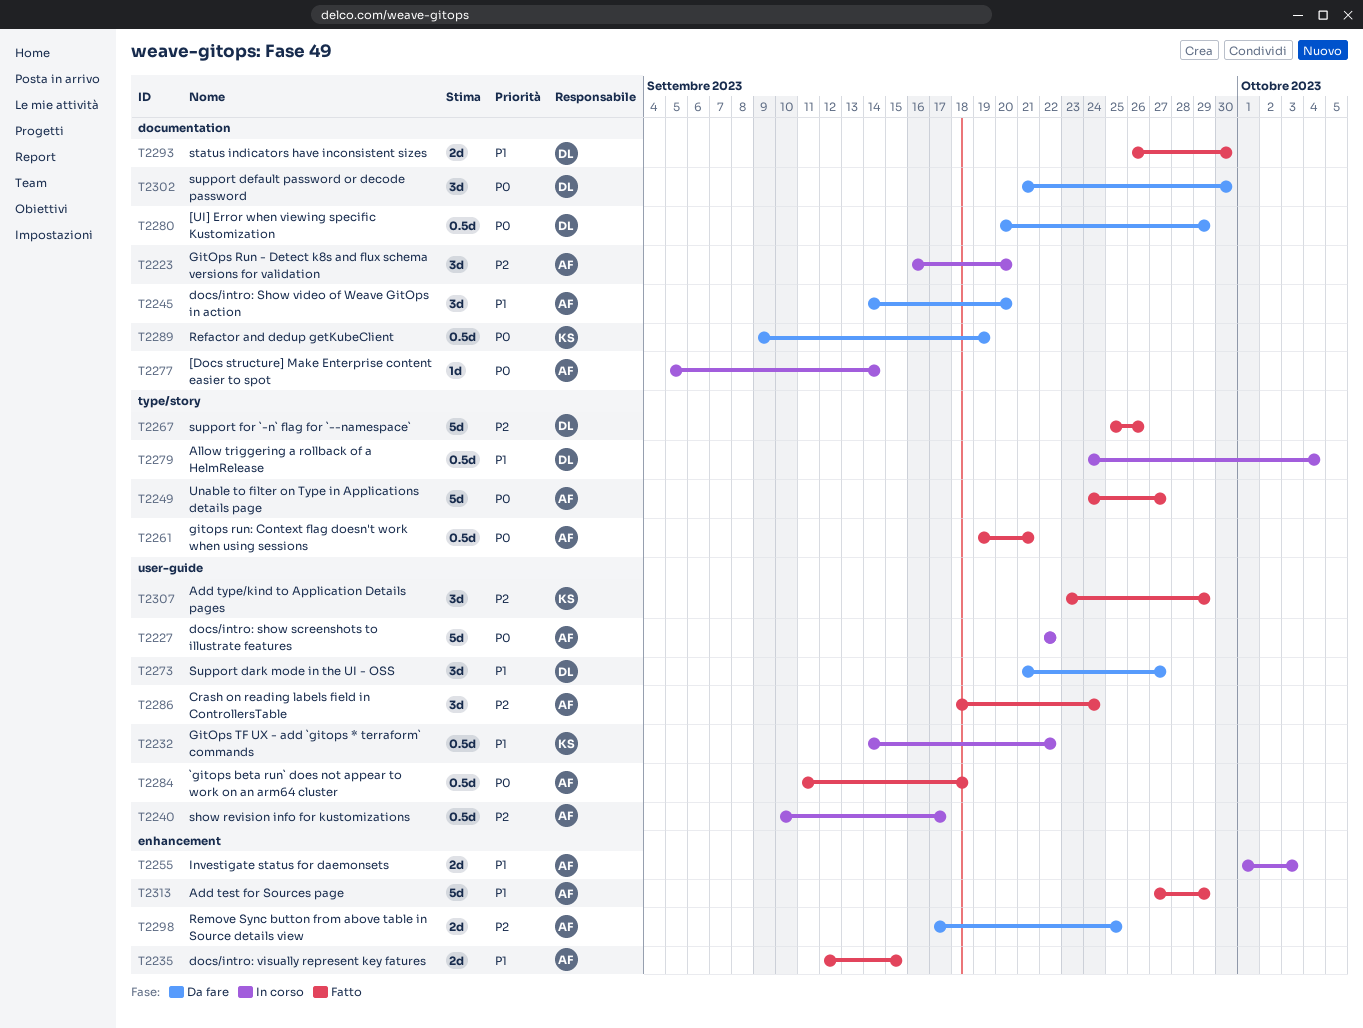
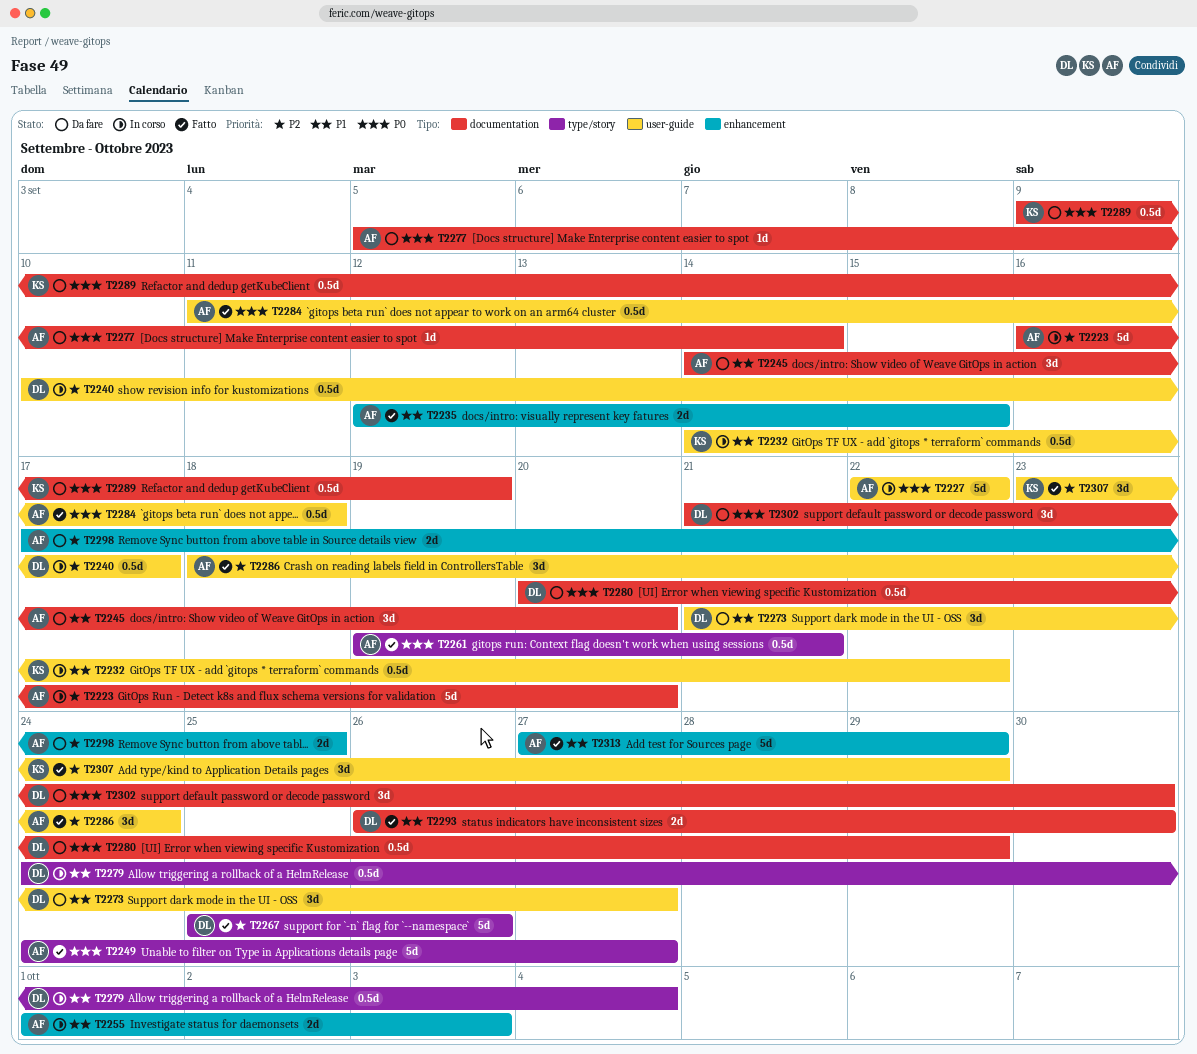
T2223, estimate: 3d -> 5d
T2240, owner: AF -> DL
T2277, status: In corso -> Da fare

